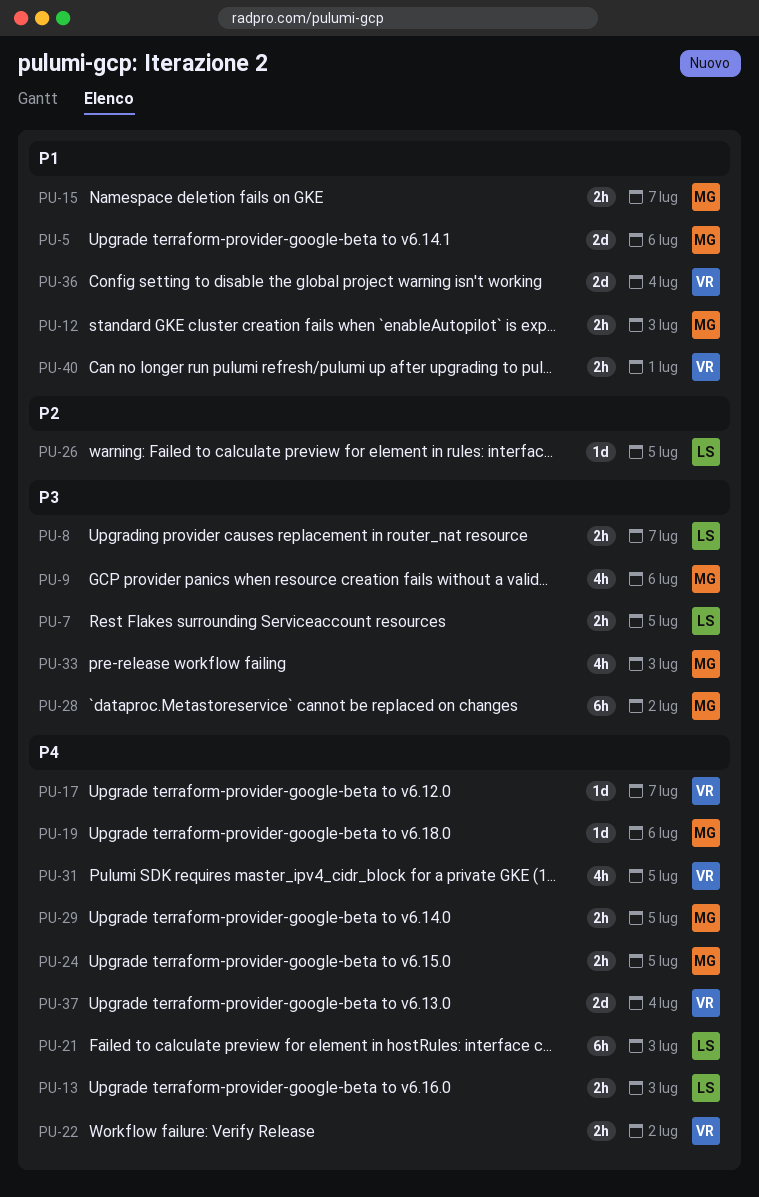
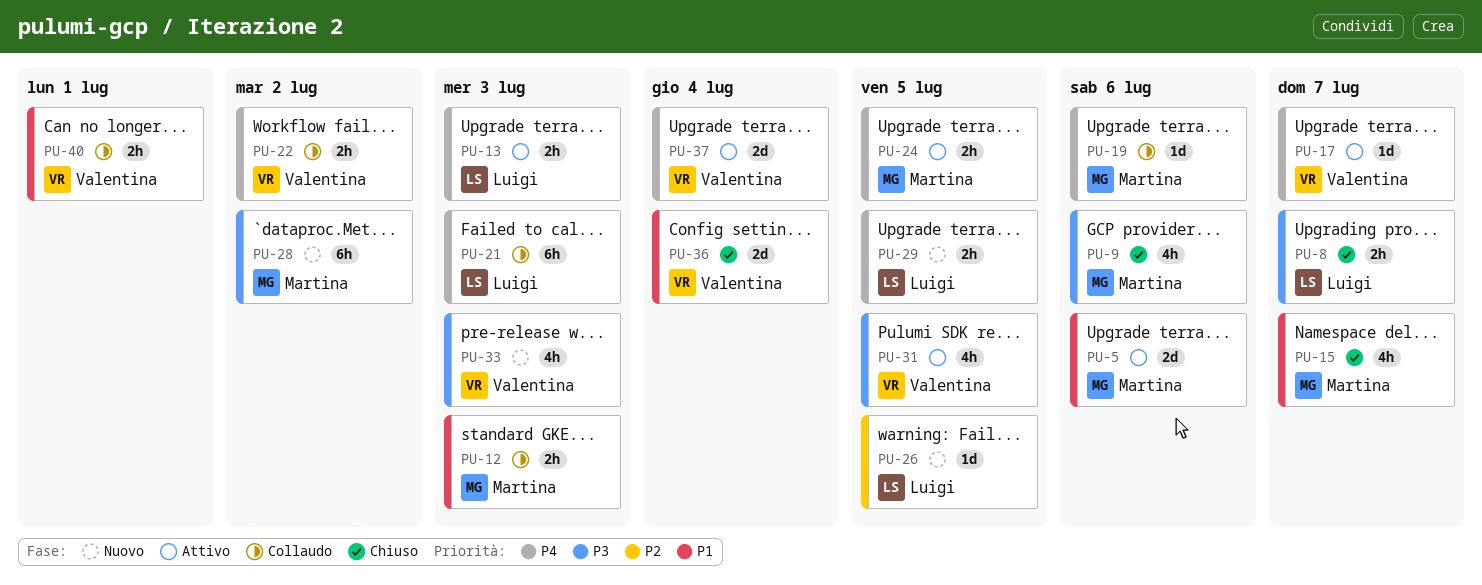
PU-7: present -> none
PU-15, estimate: 2h -> 4h
PU-29, owner: Martina -> Luigi
PU-31, priority: P4 -> P3
PU-33, owner: Martina -> Valentina

